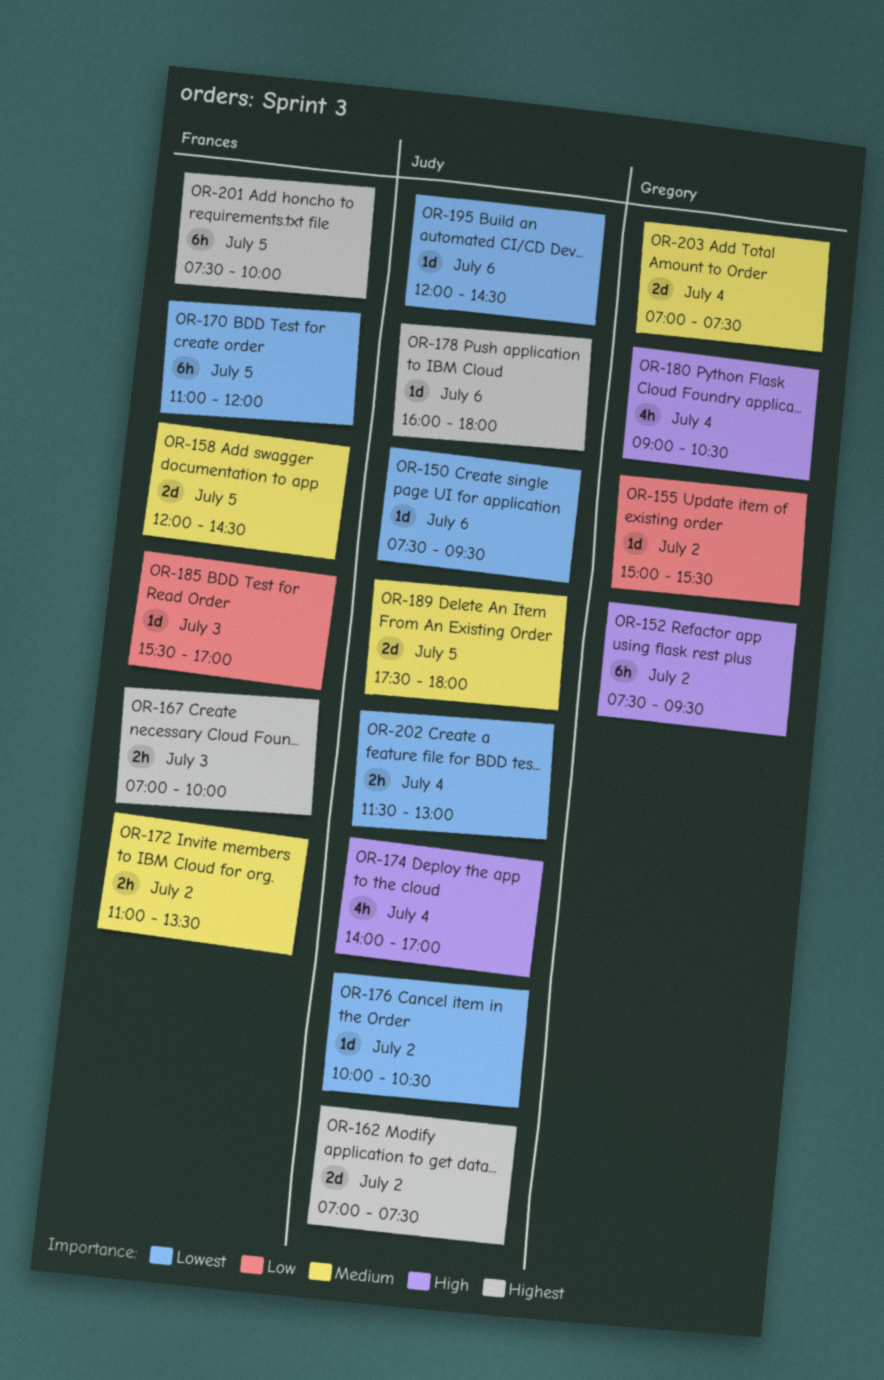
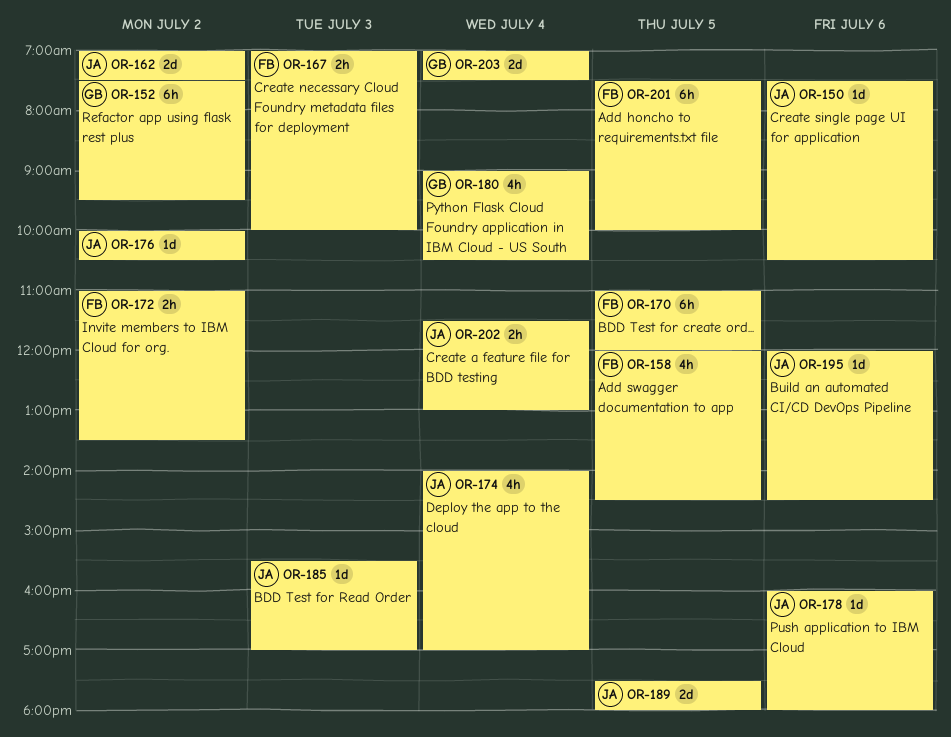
OR-150, ends: 09:30 -> 10:30
OR-155: present -> none
OR-158, estimate: 2d -> 4h
OR-185, owner: Frances -> Judy

